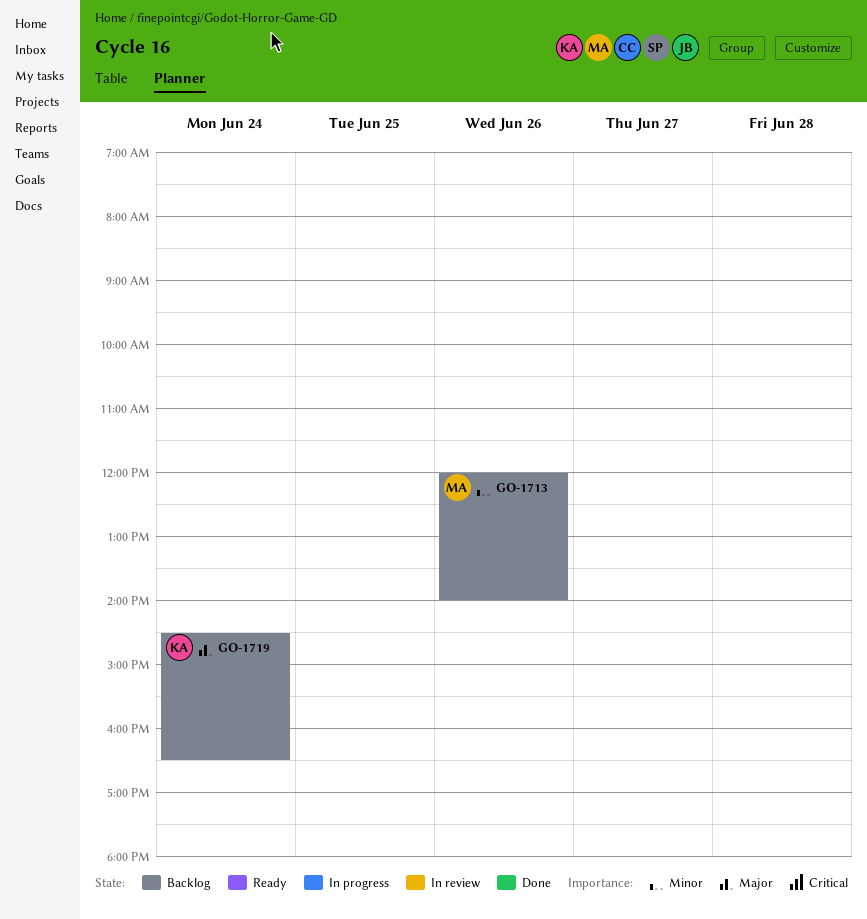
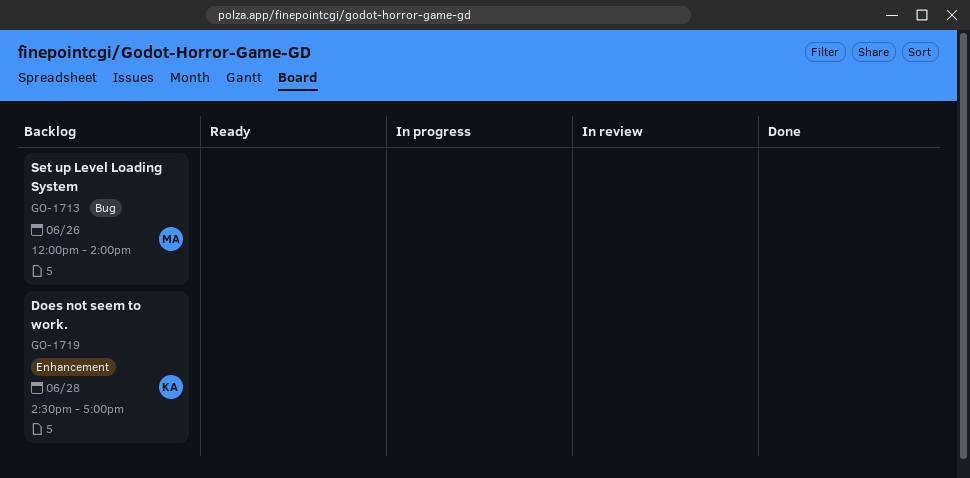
GO-1719, day: Jun 24 -> Jun 28
GO-1719, ends: 16:30 -> 17:00

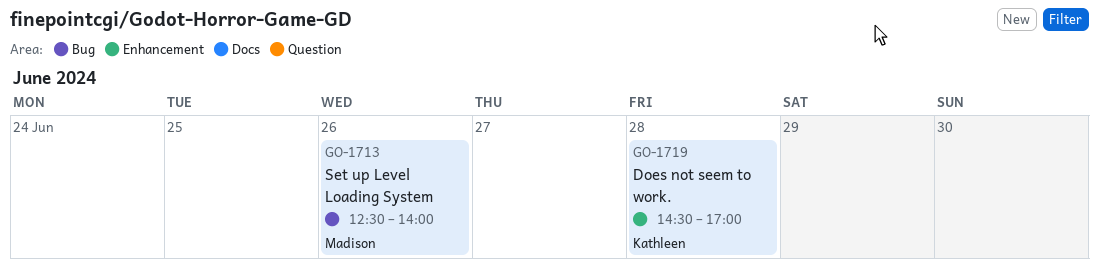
GO-1713, begins: 12:00 -> 12:30

